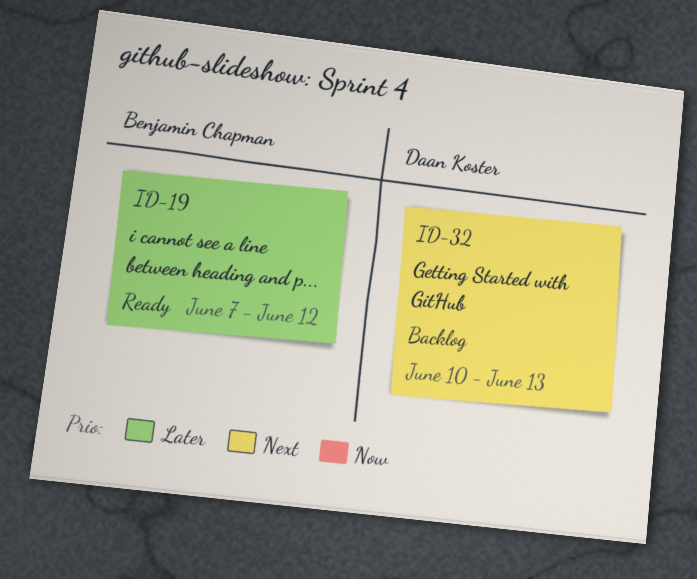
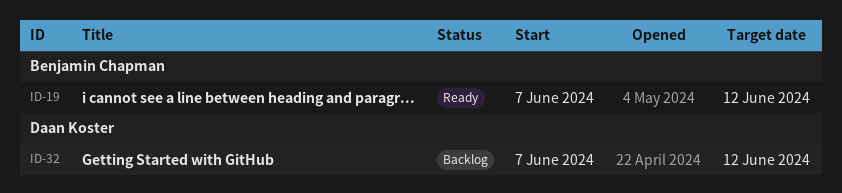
ID-32, start: Jun 10 -> Jun 7
ID-32, due: Jun 13 -> Jun 12

